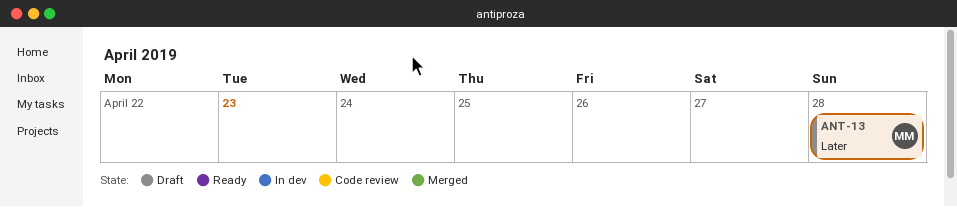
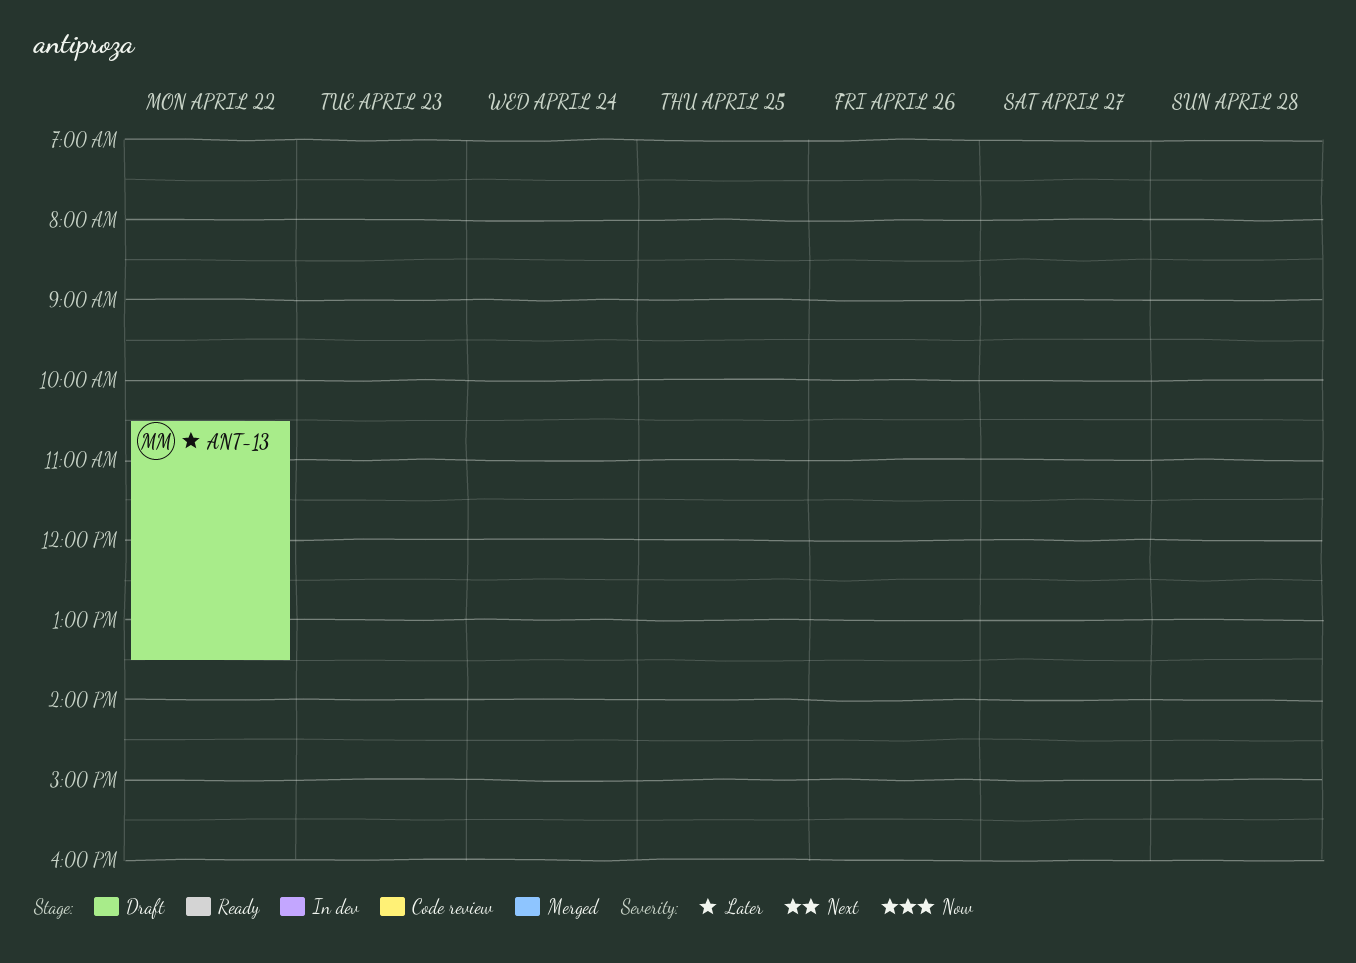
ANT-13, day: Apr 28 -> Apr 22

